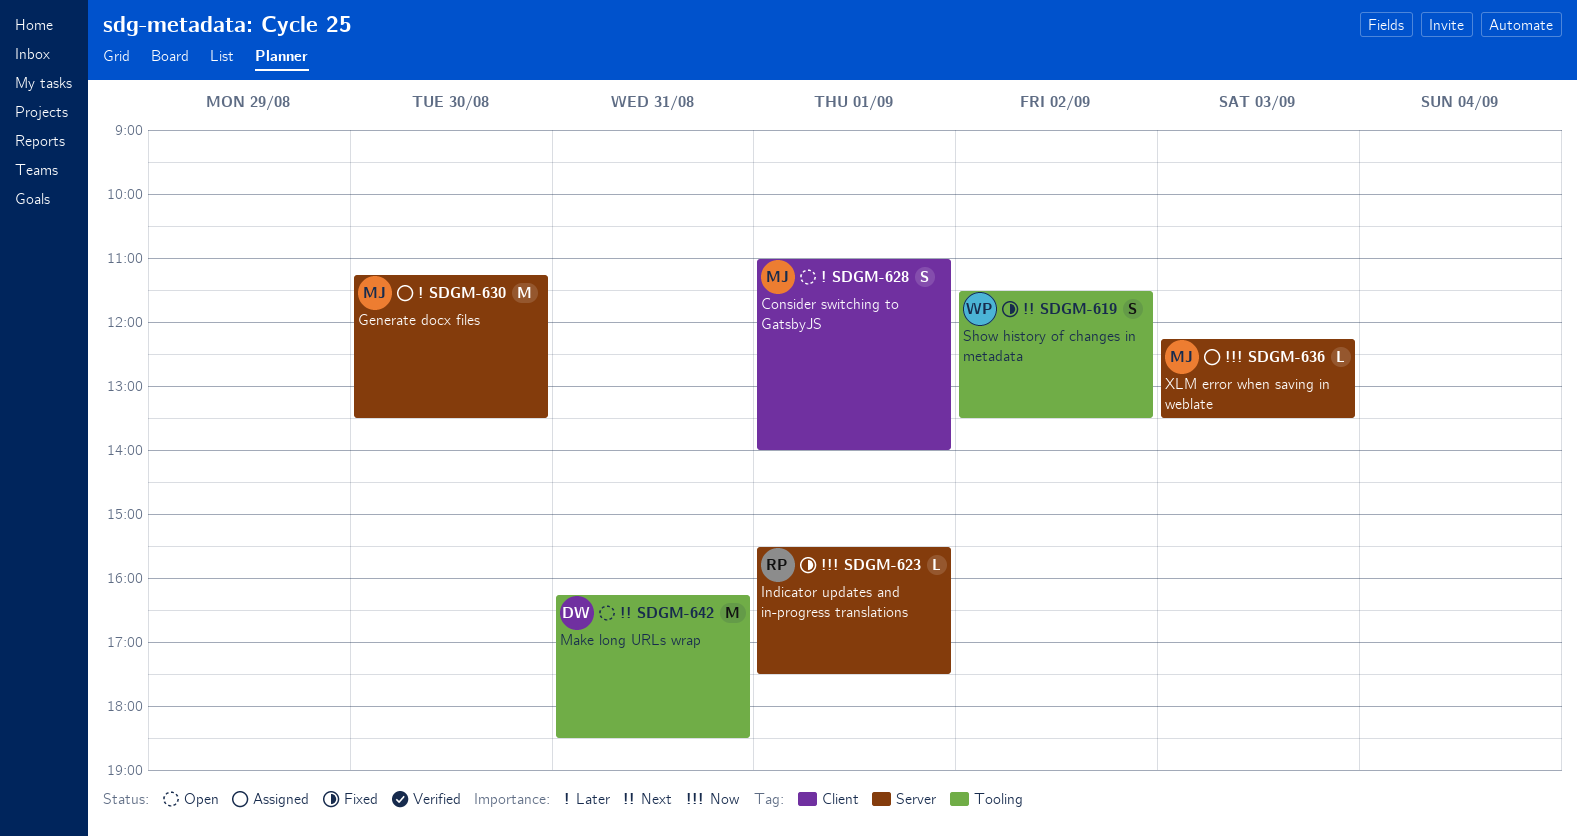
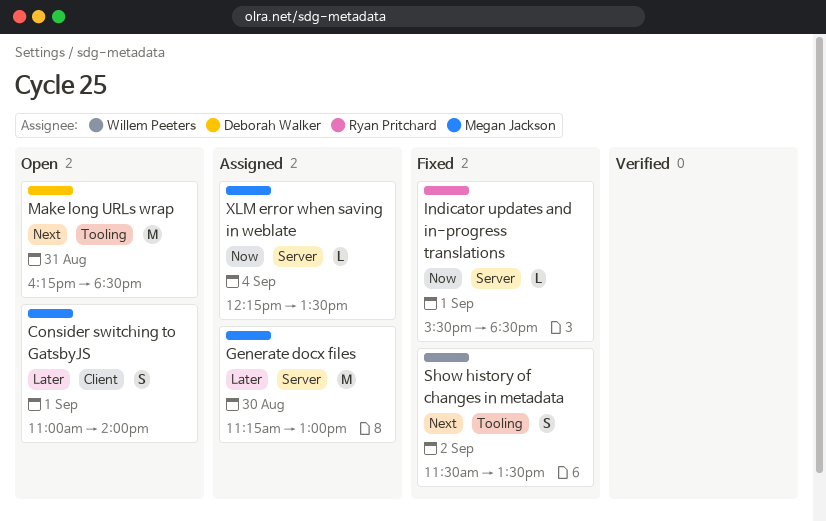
Generate docx files, ends: 13:30 -> 13:00
Indicator updates and in-progress translations, ends: 17:30 -> 18:30
XLM error when saving in weblate, day: Sep 3 -> Sep 4

